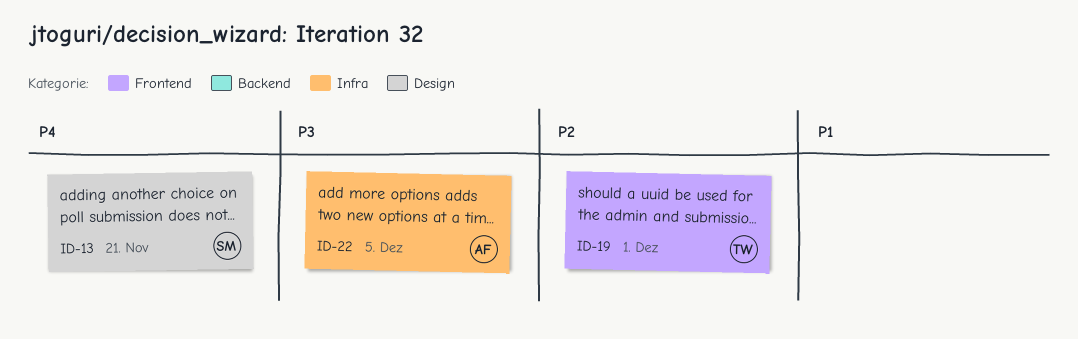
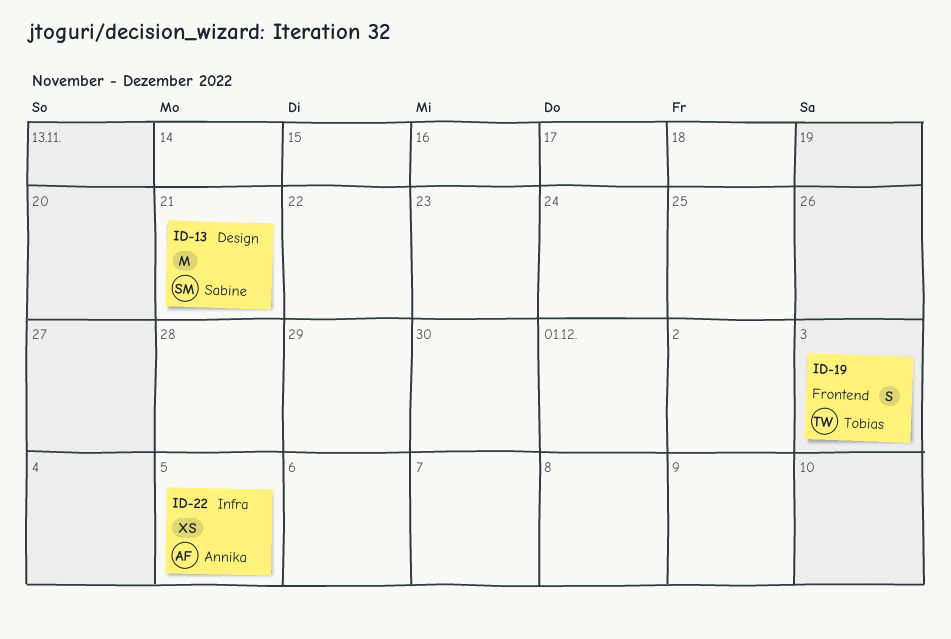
ID-19, due: Dec 1 -> Dec 3

